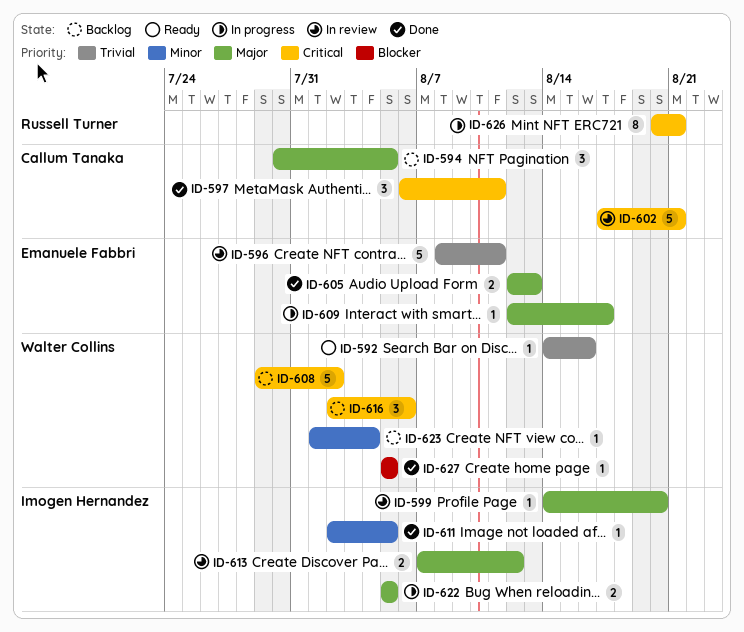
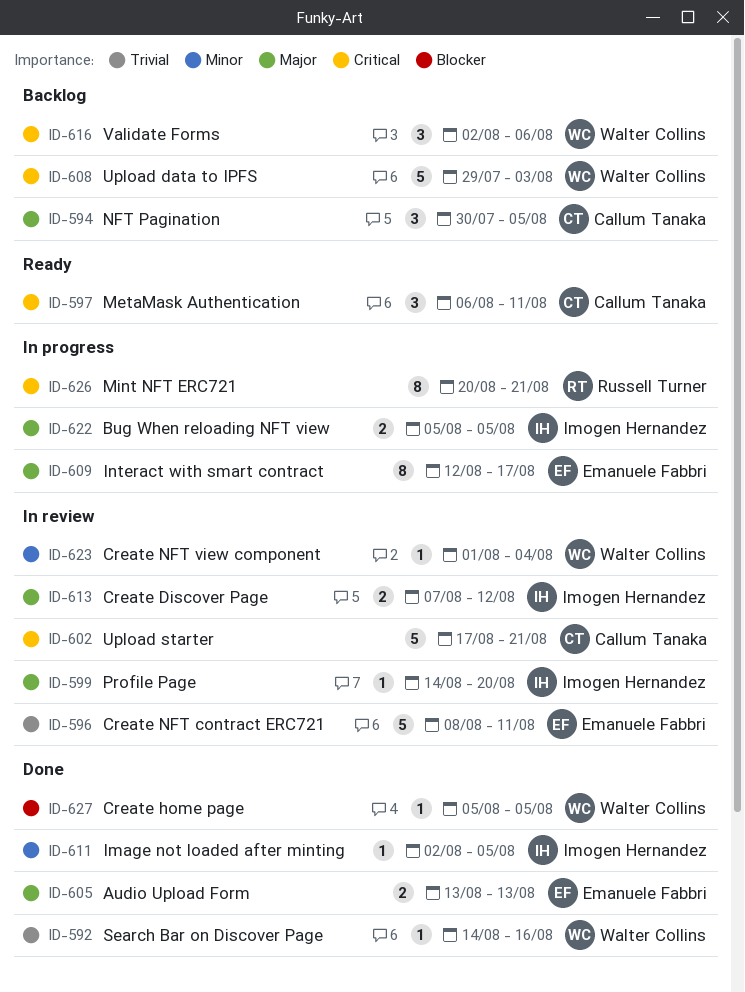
ID-592, status: Ready -> Done
ID-597, status: Done -> Ready
ID-605, start: Aug 12 -> Aug 13
ID-608, due: Aug 2 -> Aug 3
ID-609, estimate: 1 -> 8
ID-623, status: Backlog -> In review

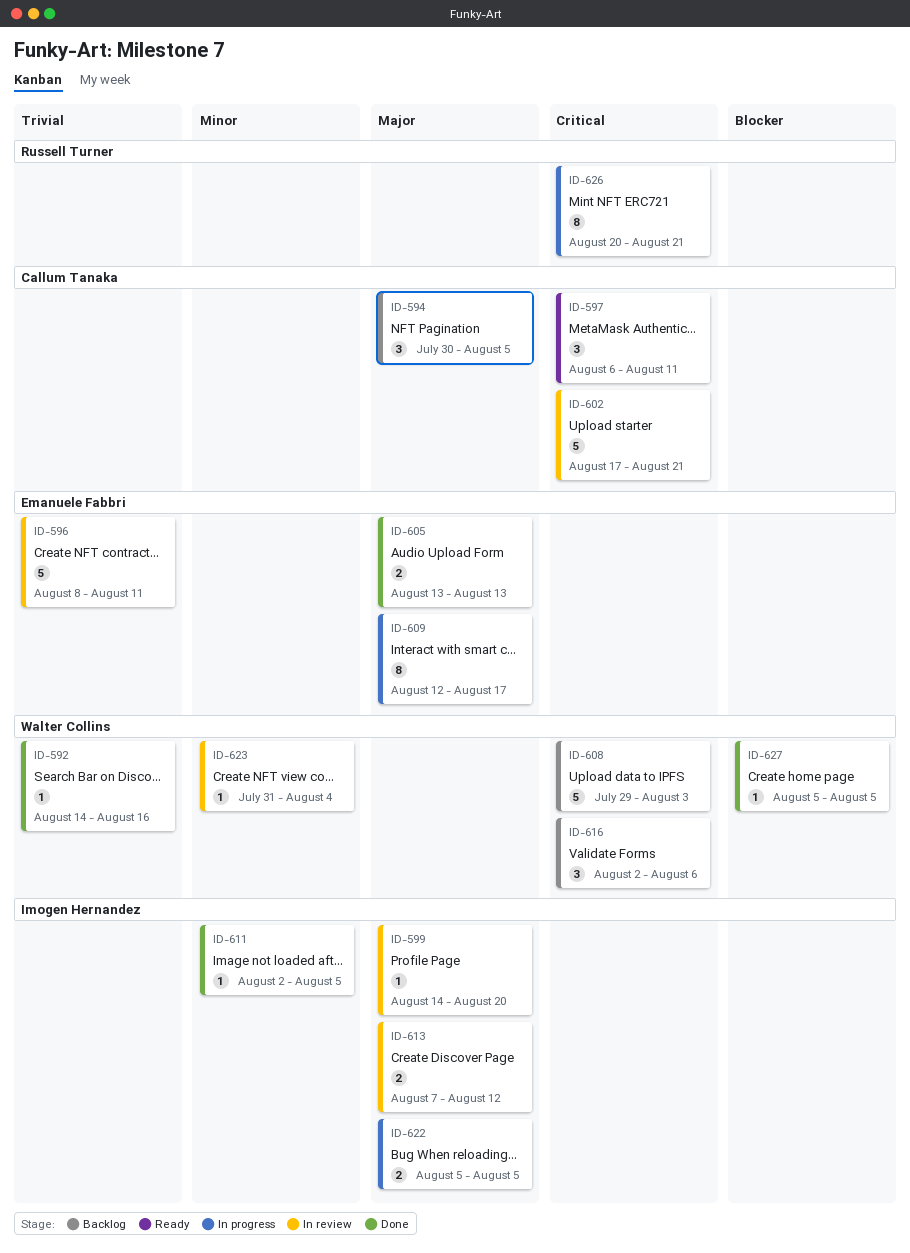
ID-623, start: Aug 1 -> Jul 31

